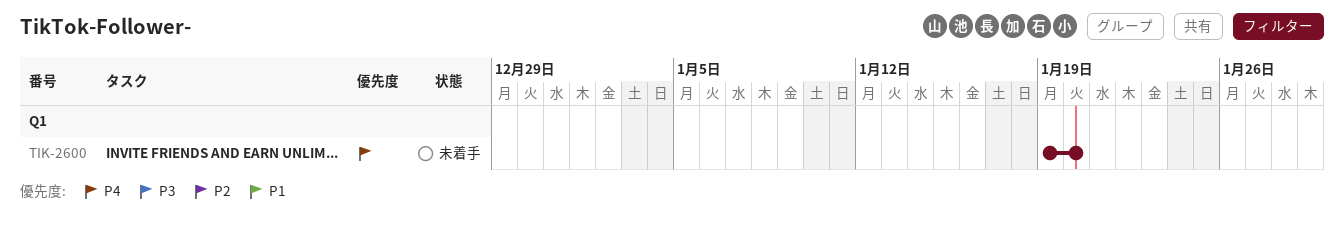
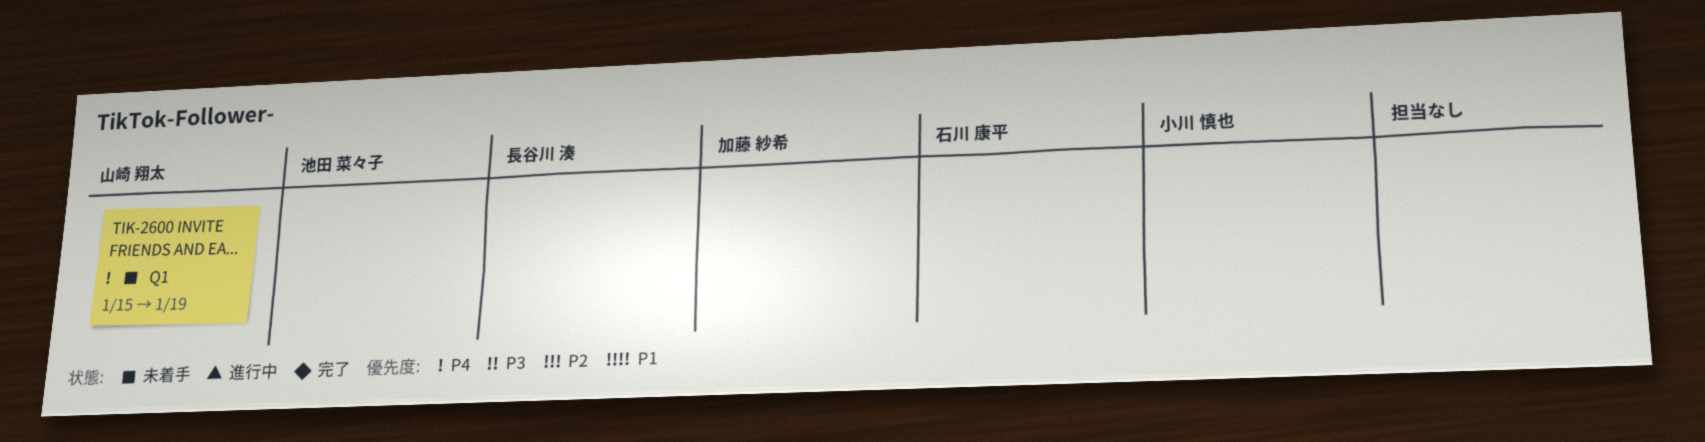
TIK-2600, start: Jan 19 -> Jan 15
TIK-2600, due: Jan 20 -> Jan 19

